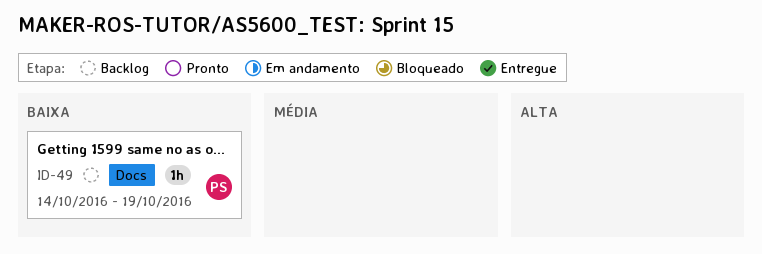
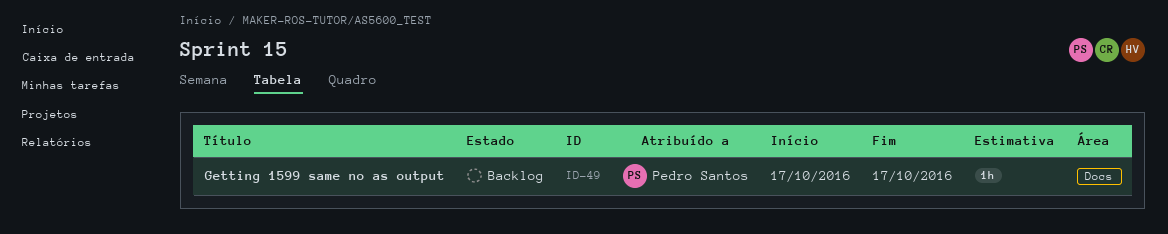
ID-49, start: Oct 14 -> Oct 17
ID-49, due: Oct 19 -> Oct 17

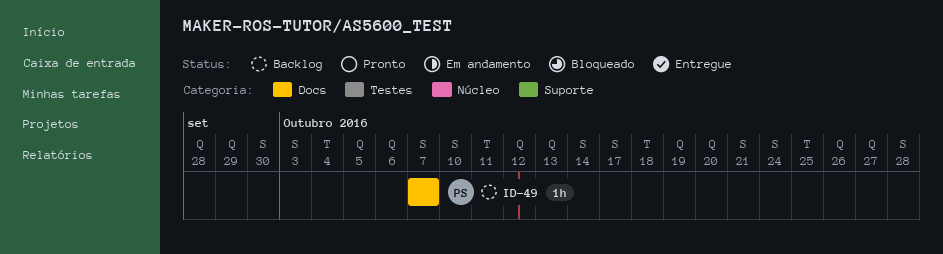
ID-49, start: Oct 17 -> Oct 7
ID-49, due: Oct 17 -> Oct 7

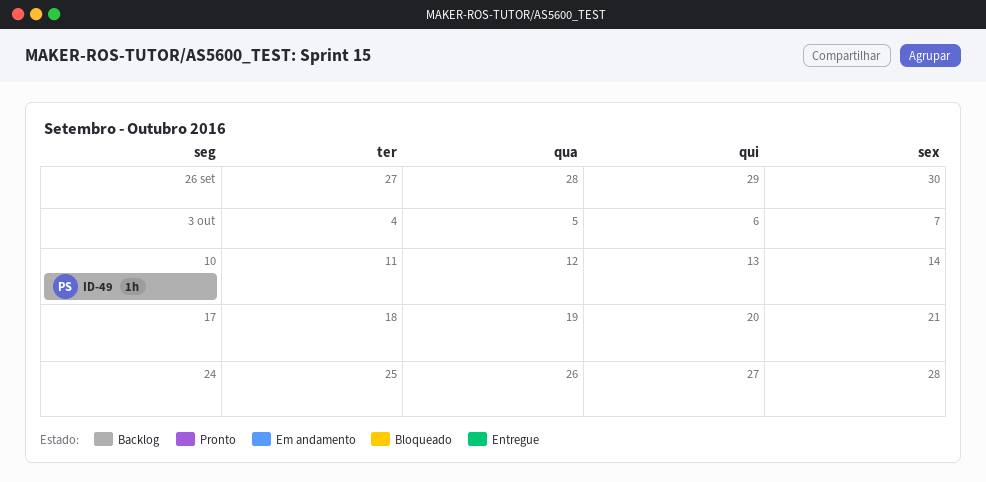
ID-49, start: Oct 7 -> Oct 10
ID-49, due: Oct 7 -> Oct 10

